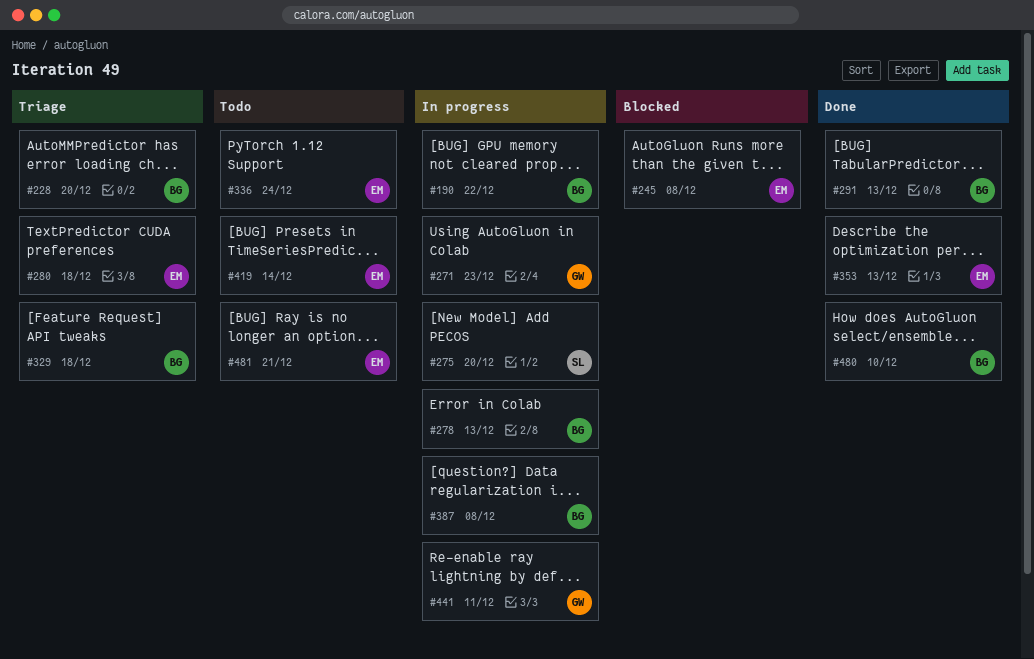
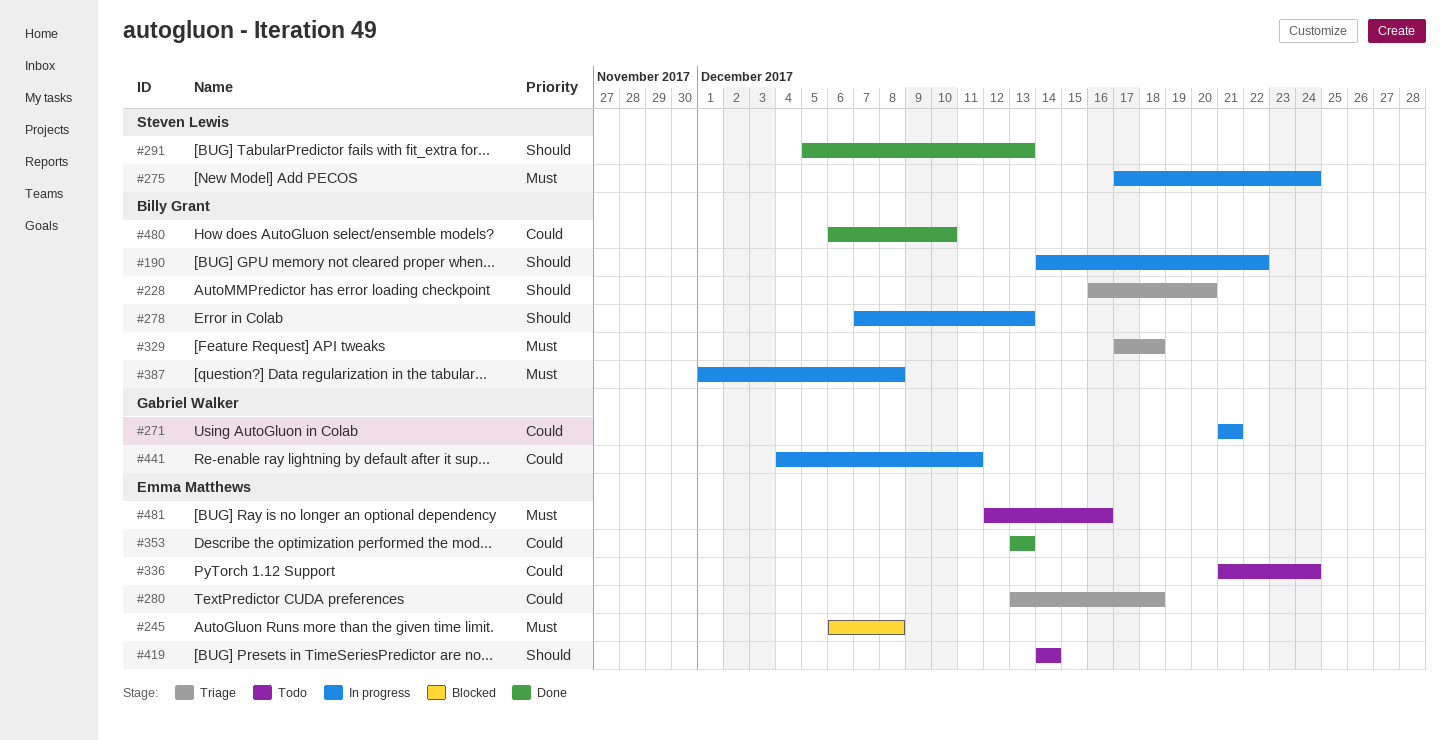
#271, due: Dec 23 -> Dec 21
#275, due: Dec 20 -> Dec 24
#291, owner: Billy Grant -> Steven Lewis
#481, due: Dec 21 -> Dec 16

